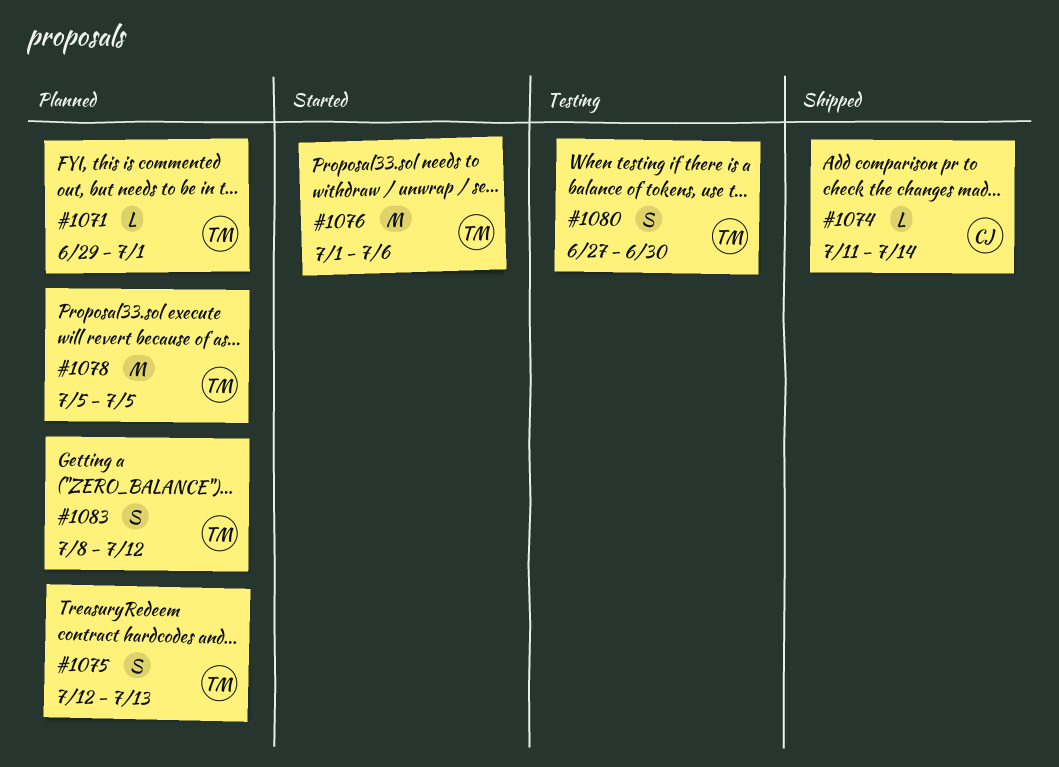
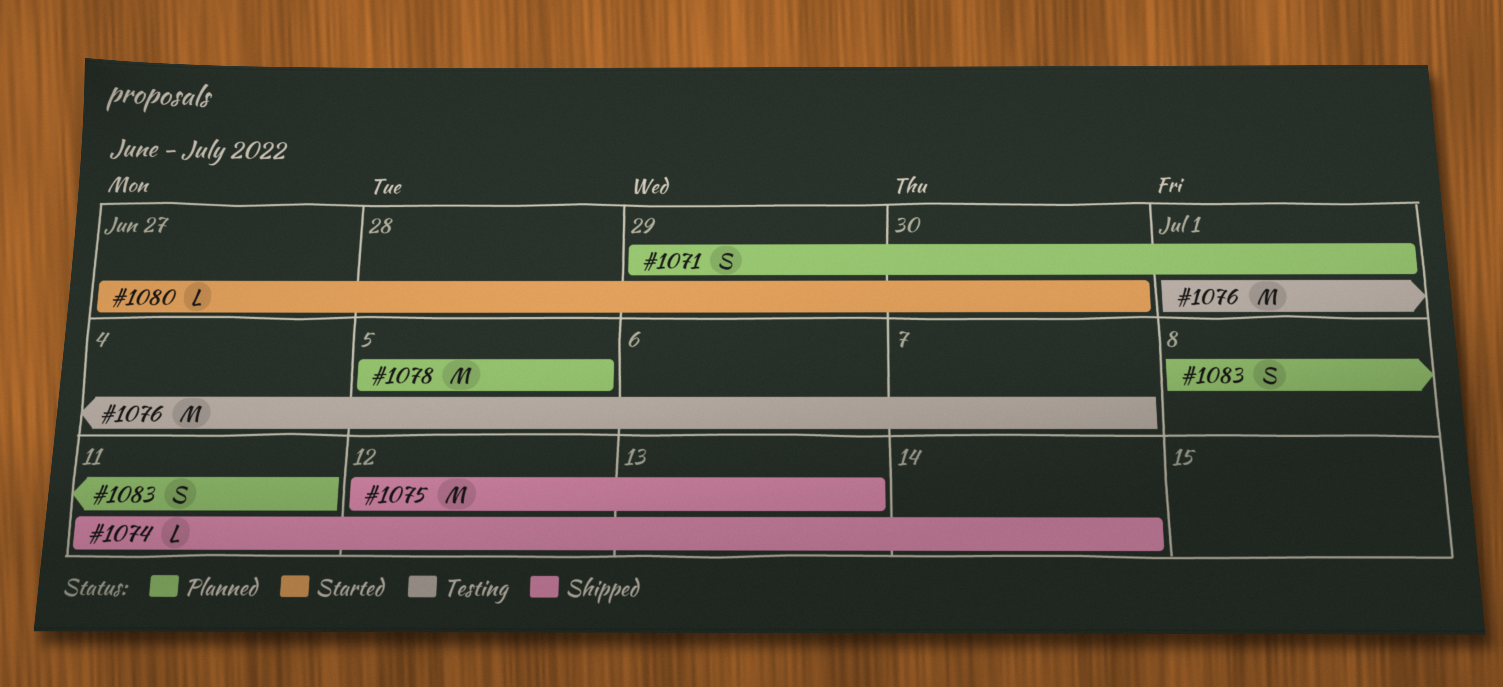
#1071, estimate: L -> S
#1075, status: Planned -> Shipped
#1075, estimate: S -> M
#1076, status: Started -> Testing
#1076, due: Jul 6 -> Jul 7
#1080, status: Testing -> Started
#1080, estimate: S -> L
#1083, due: Jul 12 -> Jul 11

